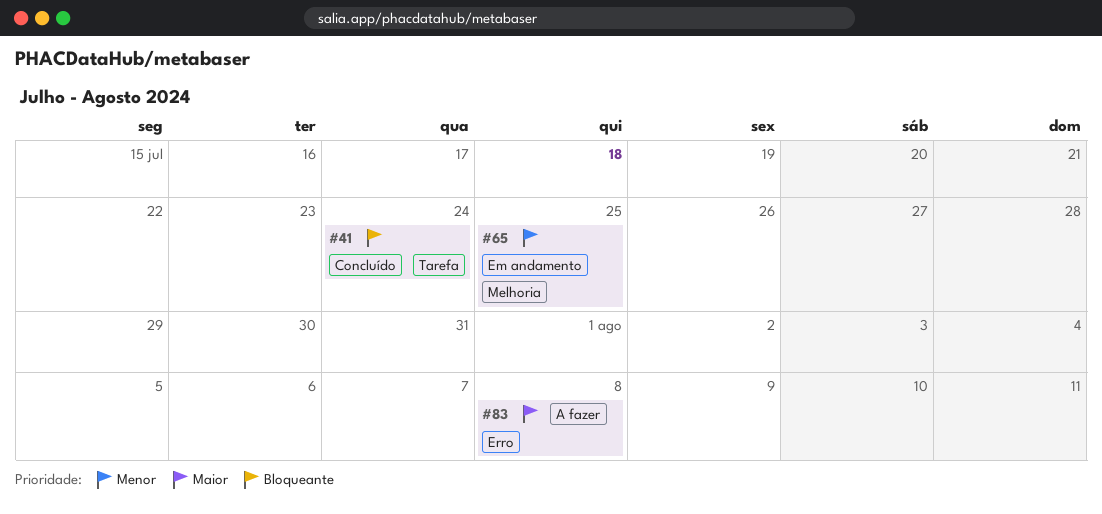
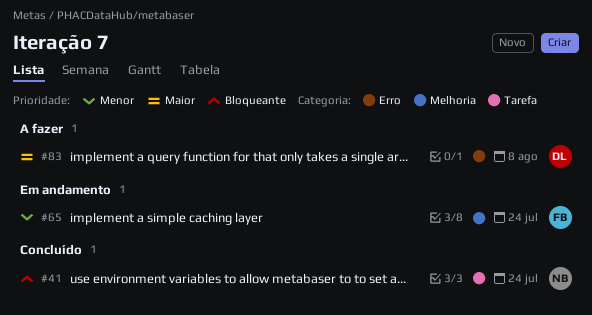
#65, due: Jul 25 -> Jul 24

